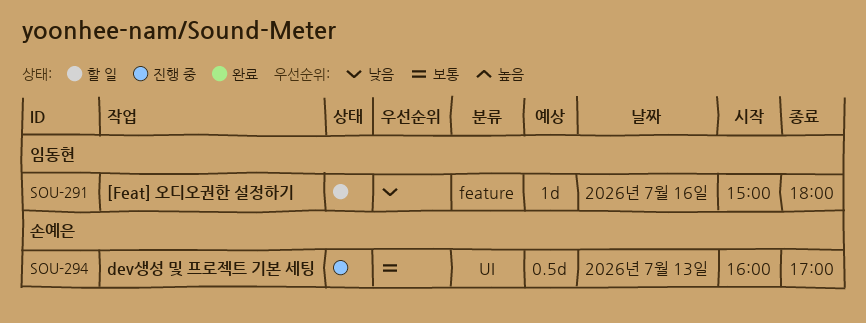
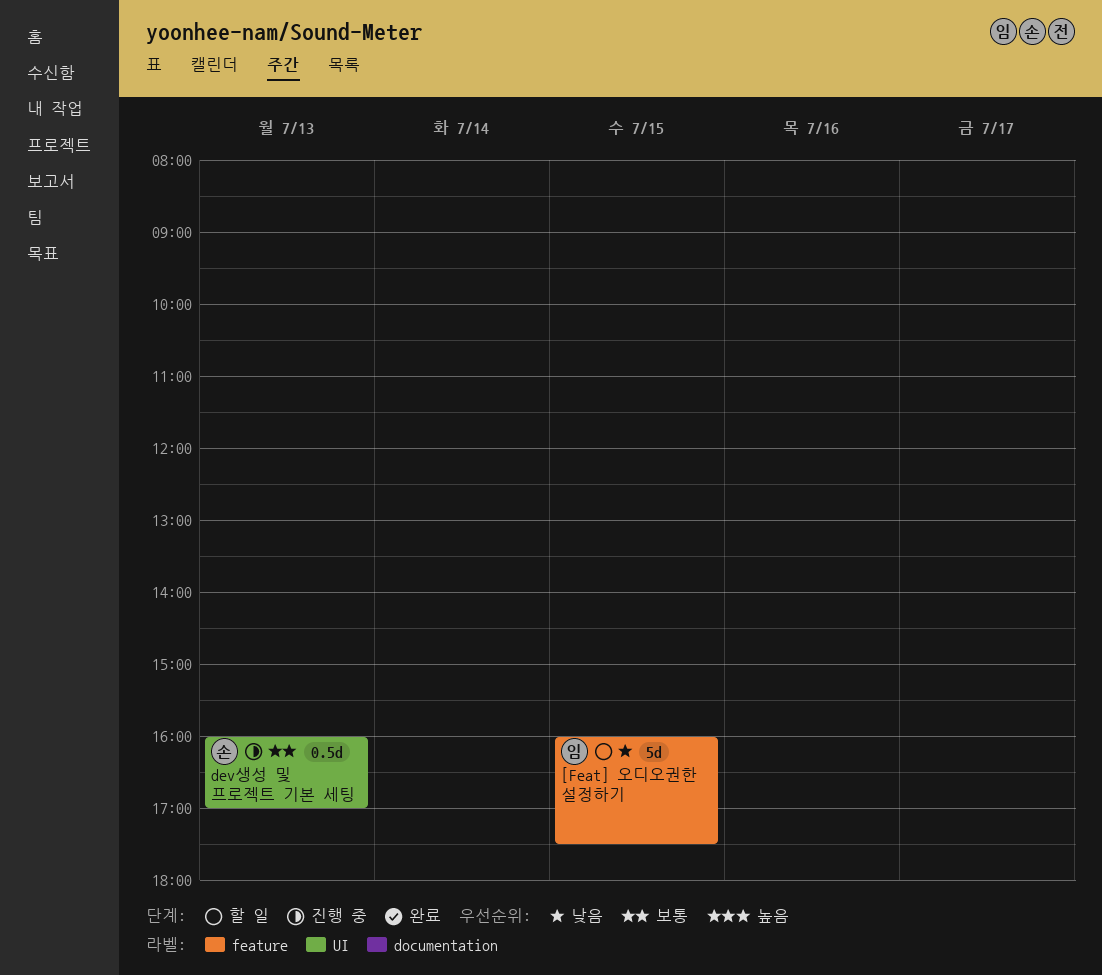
[Feat] 오디오권한 설정하기, estimate: 1d -> 5d
[Feat] 오디오권한 설정하기, day: Jul 16 -> Jul 15
[Feat] 오디오권한 설정하기, begins: 15:00 -> 16:00
[Feat] 오디오권한 설정하기, ends: 18:00 -> 17:30

